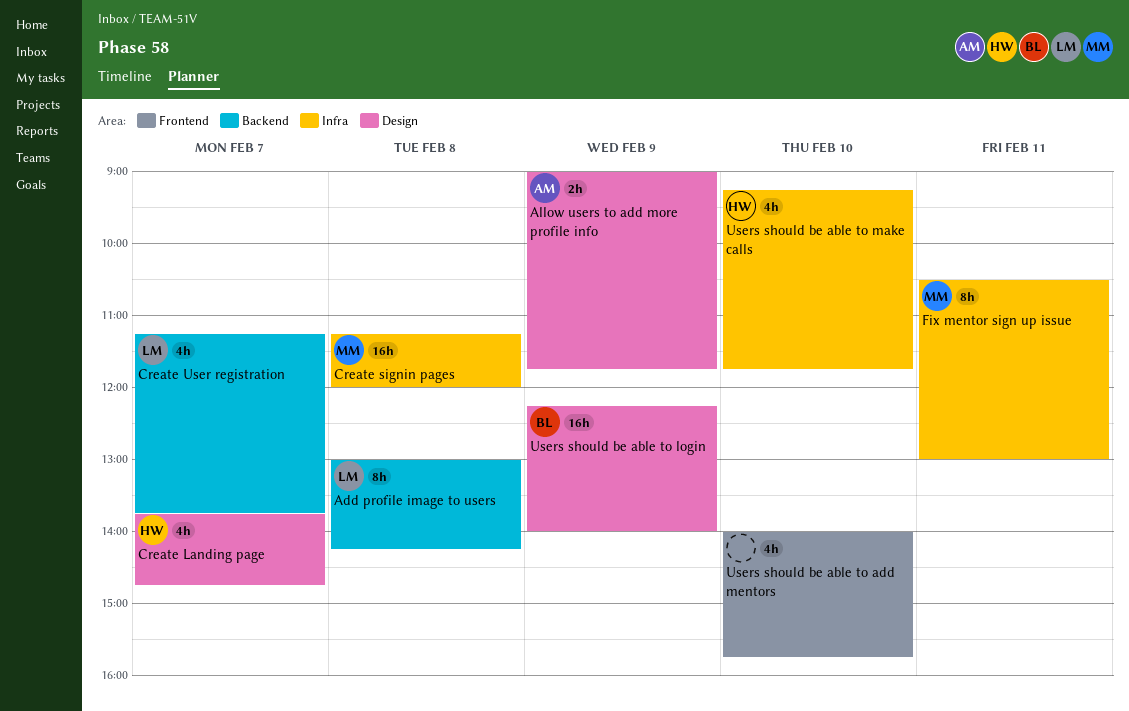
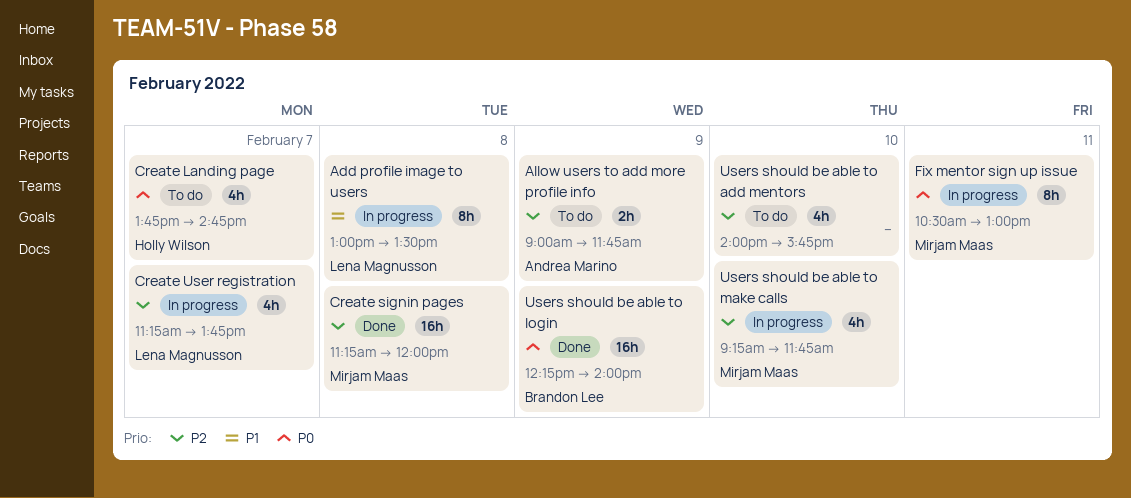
Add profile image to users, ends: 14:15 -> 13:30
Users should be able to make calls, owner: Holly Wilson -> Mirjam Maas

